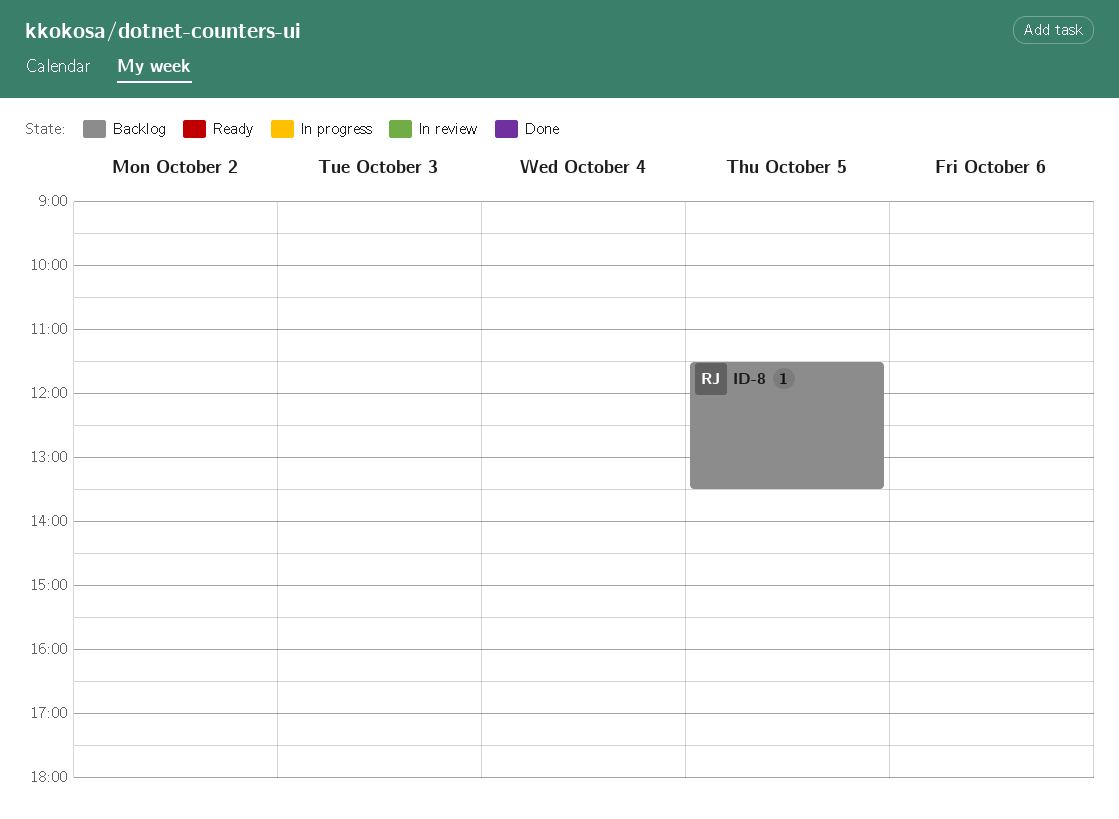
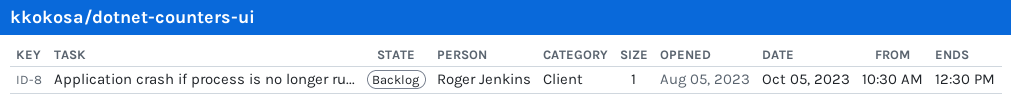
ID-8, begins: 11:30 -> 10:30
ID-8, ends: 13:30 -> 12:30

